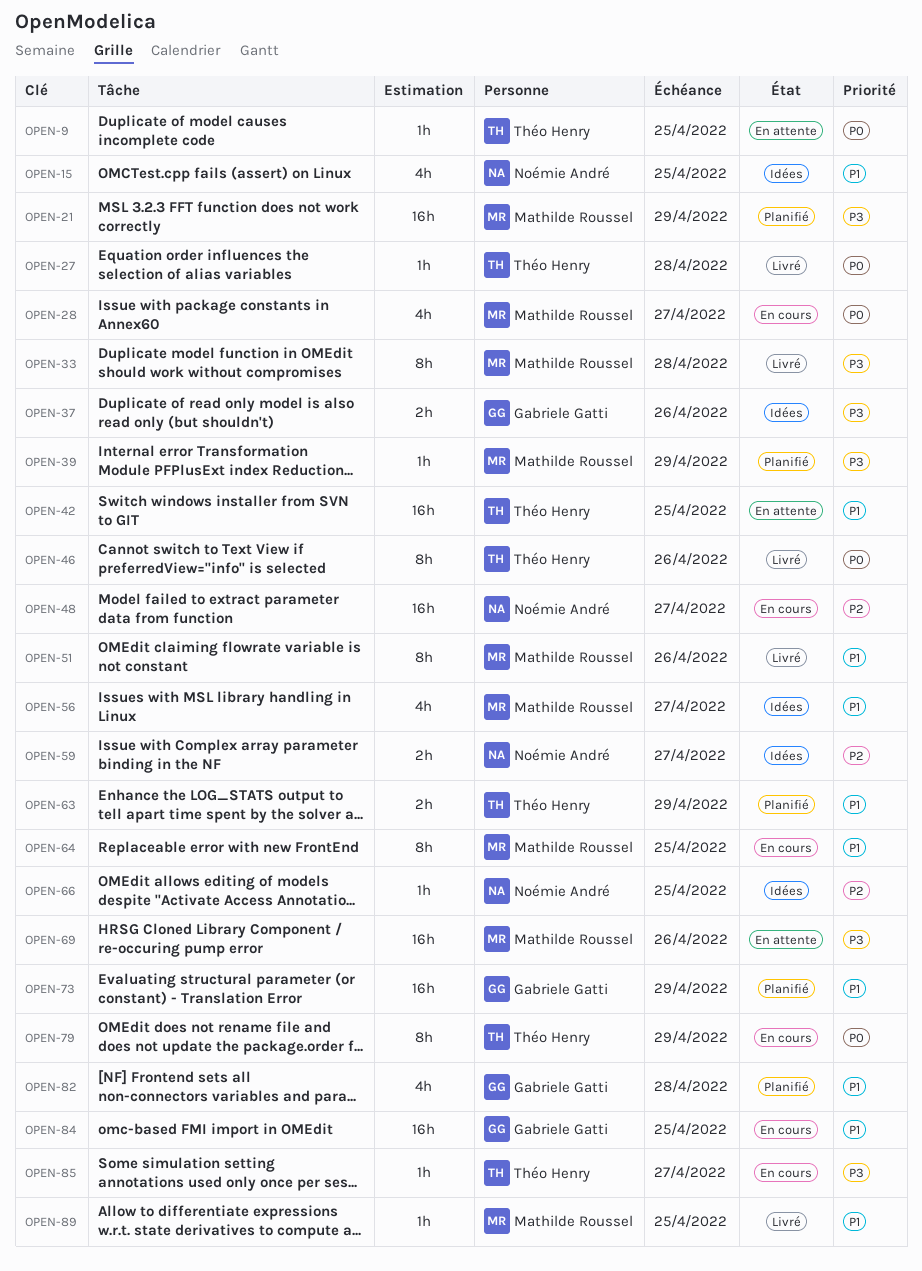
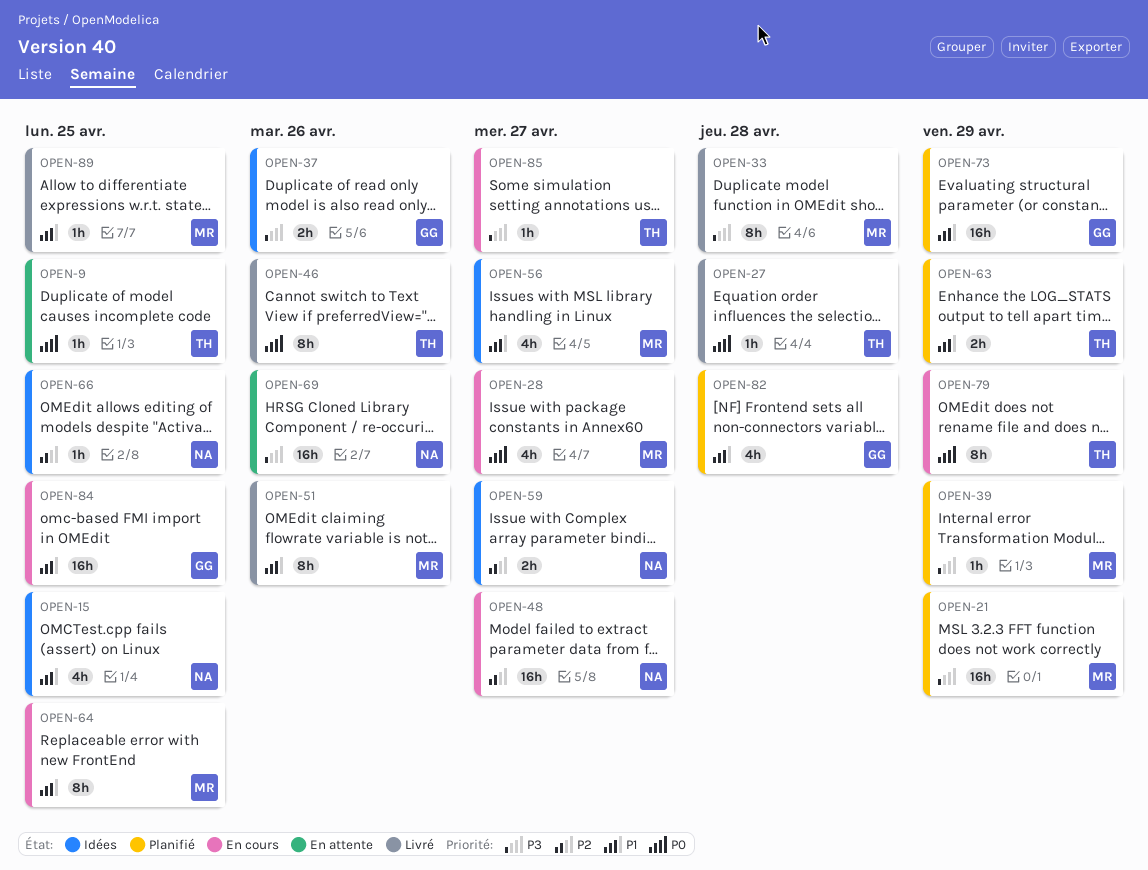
OPEN-42: present -> none
OPEN-69, owner: Mathilde Roussel -> Noémie André

